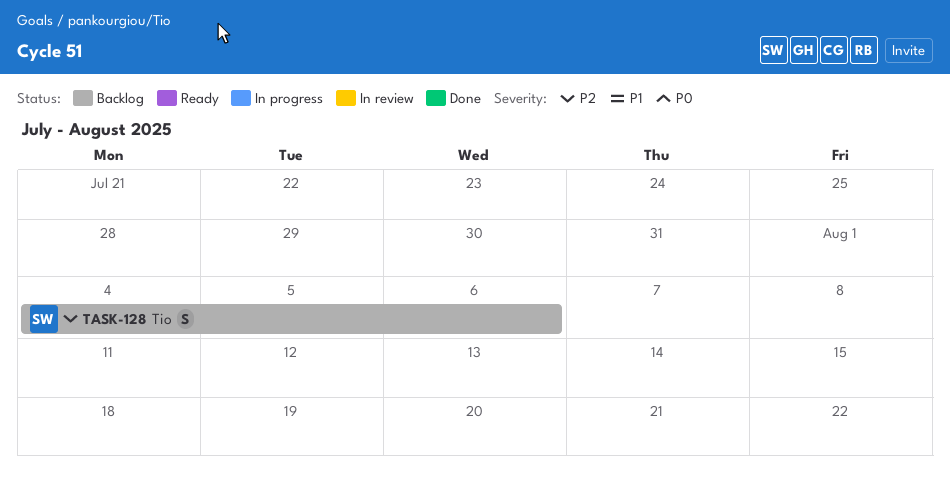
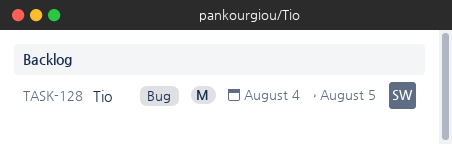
TASK-128, estimate: S -> M
TASK-128, due: Aug 6 -> Aug 5

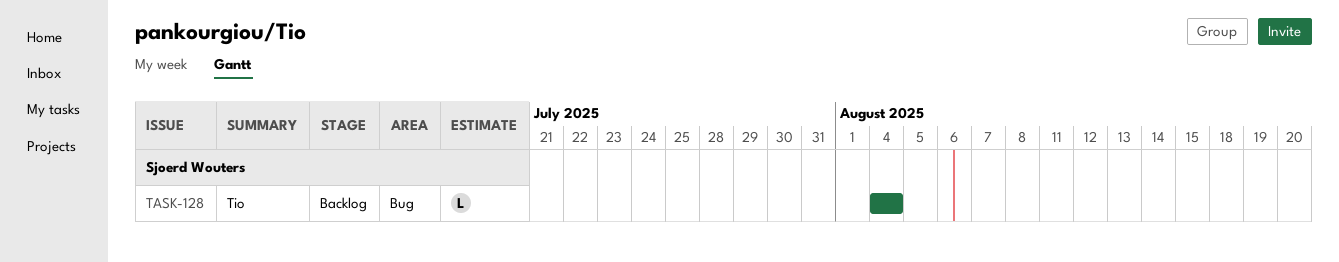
TASK-128, estimate: M -> L
TASK-128, due: Aug 5 -> Aug 4

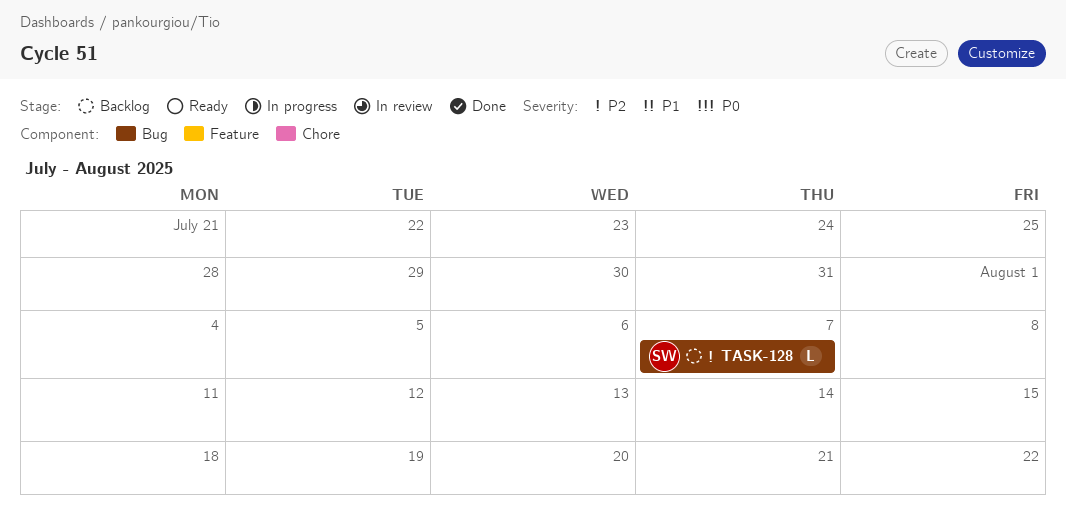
TASK-128, start: Aug 4 -> Aug 7
TASK-128, due: Aug 4 -> Aug 7

